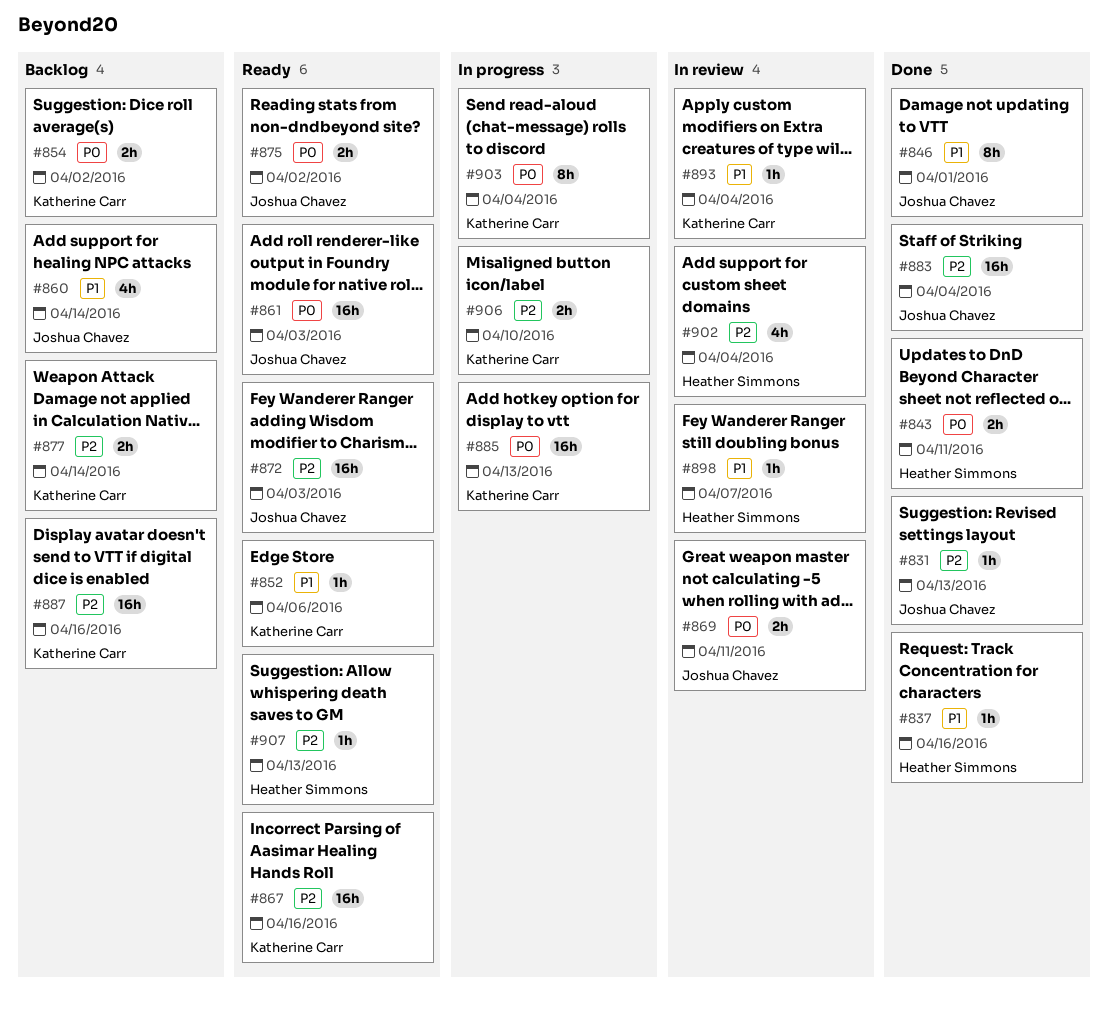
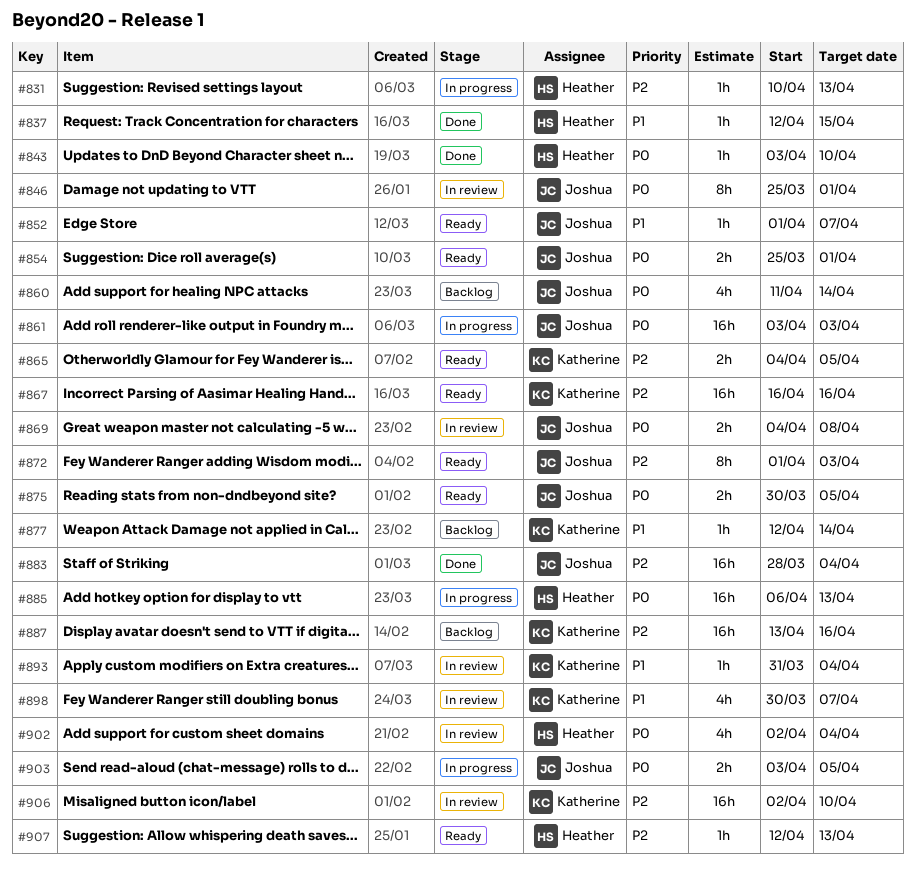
#831, status: Done -> In progress
#831, owner: Joshua Chavez -> Heather Simmons
#837, due: Apr 16 -> Apr 15
#843, estimate: 2h -> 1h
#843, due: Apr 11 -> Apr 10
#846, status: Done -> In review
#846, priority: P1 -> P0
#852, owner: Katherine Carr -> Joshua Chavez
#852, due: Apr 6 -> Apr 7
#854, status: Backlog -> Ready
#854, owner: Katherine Carr -> Joshua Chavez
#854, due: Apr 2 -> Apr 1
#860, priority: P1 -> P0
#861, status: Ready -> In progress
#865: none -> present
#869, due: Apr 11 -> Apr 8
#872, estimate: 16h -> 8h
#875, due: Apr 2 -> Apr 5
#877, priority: P2 -> P1
#877, estimate: 2h -> 1h
#885, owner: Katherine Carr -> Heather Simmons
#898, owner: Heather Simmons -> Katherine Carr
#898, estimate: 1h -> 4h
#902, priority: P2 -> P0
#903, owner: Katherine Carr -> Joshua Chavez
#903, estimate: 8h -> 2h
#903, due: Apr 4 -> Apr 5
#906, status: In progress -> In review
#906, estimate: 2h -> 16h

